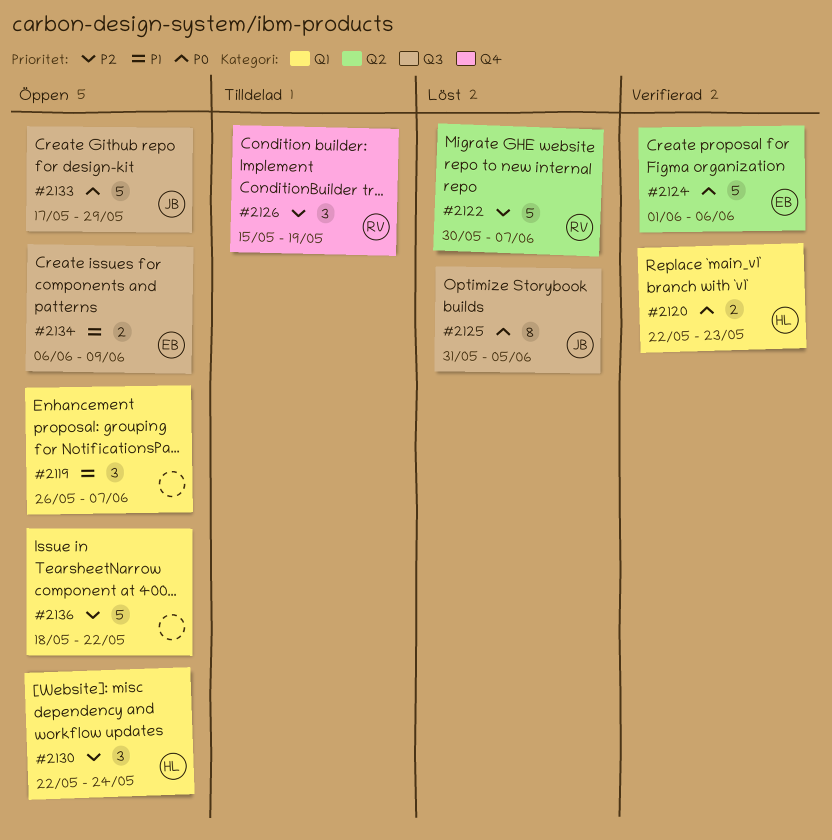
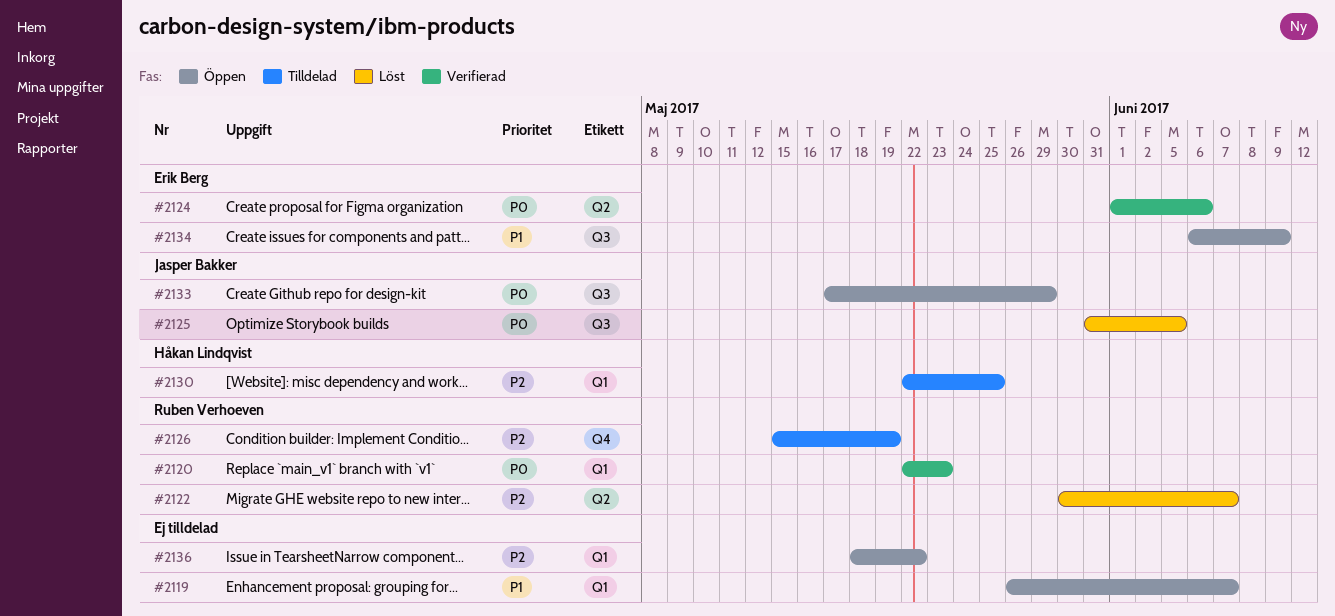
#2120, owner: Håkan Lindqvist -> Ruben Verhoeven
#2130, status: Öppen -> Tilldelad
#2130, due: May 24 -> May 25

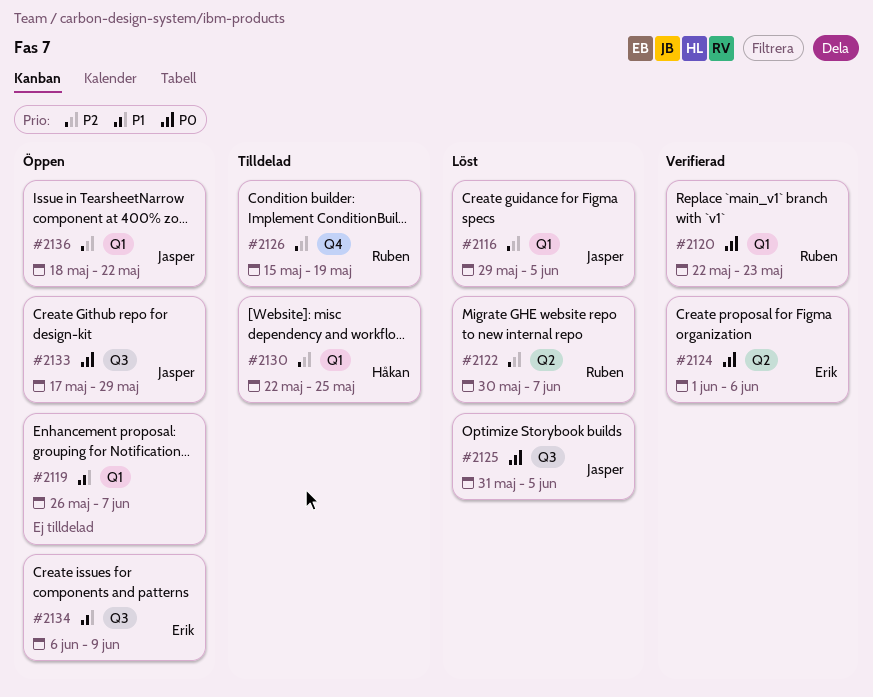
#2116: none -> present
#2136, owner: none -> Jasper Bakker

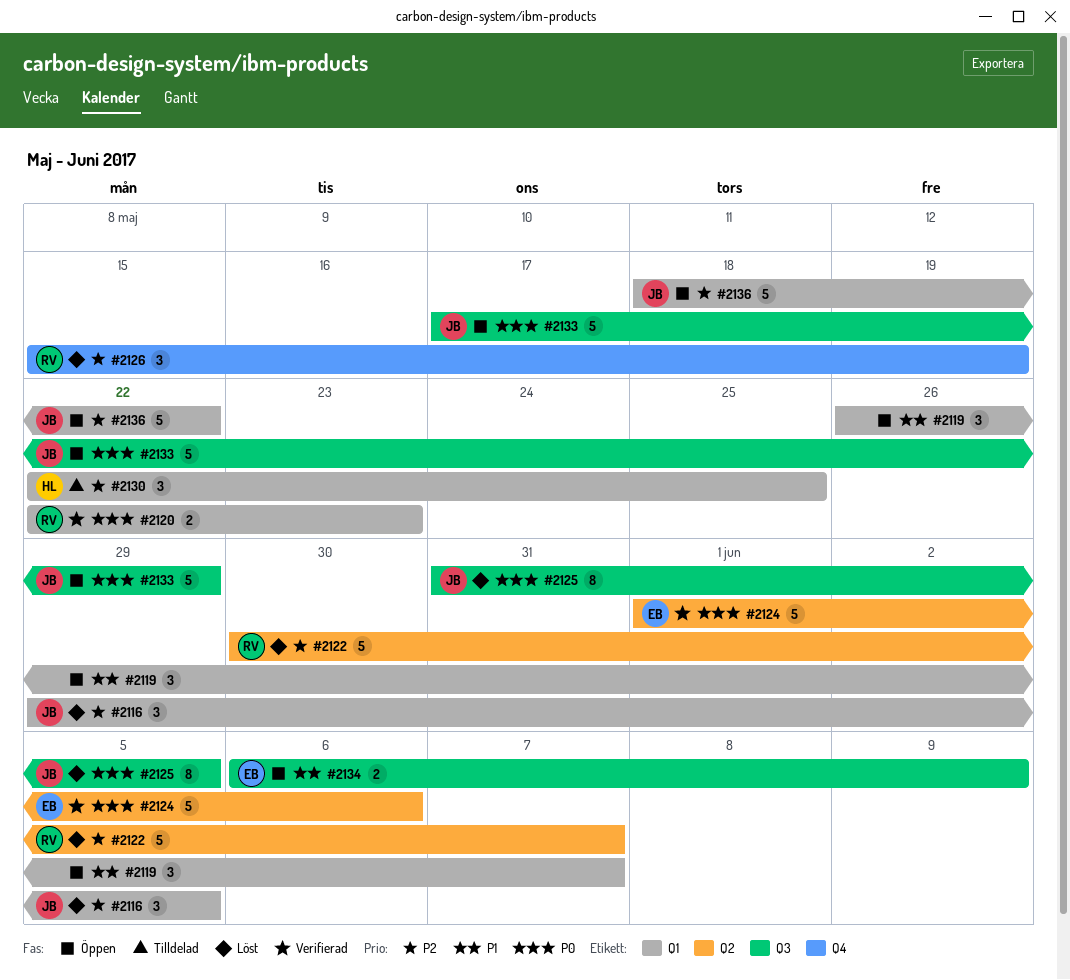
#2126, status: Tilldelad -> Löst

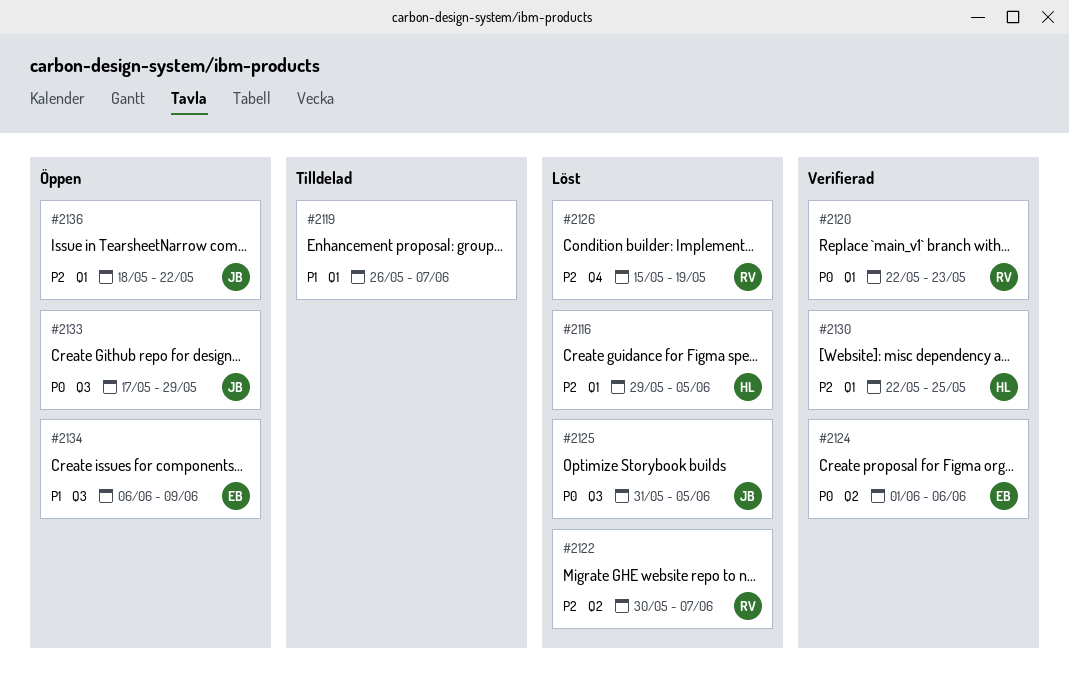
#2116, owner: JB -> HL
#2119, status: Öppen -> Tilldelad
#2130, status: Tilldelad -> Verifierad

